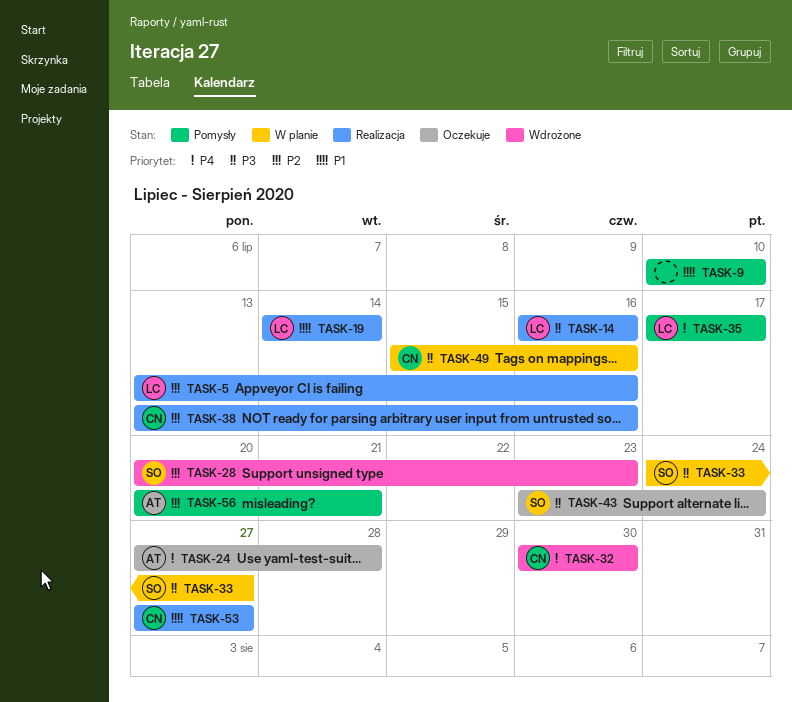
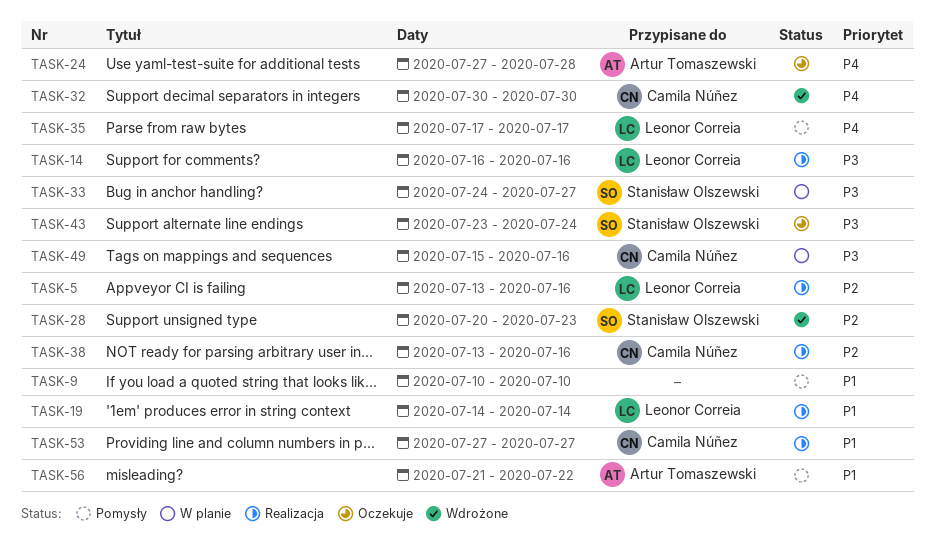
TASK-56, priority: P2 -> P1
TASK-56, start: Jul 20 -> Jul 21
TASK-56, due: Jul 21 -> Jul 22

